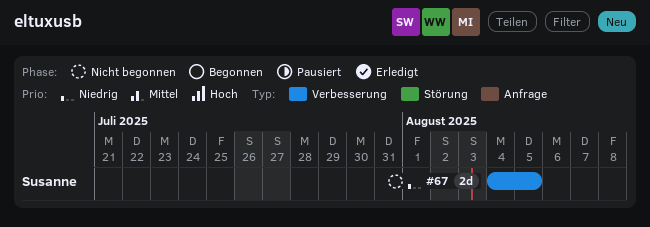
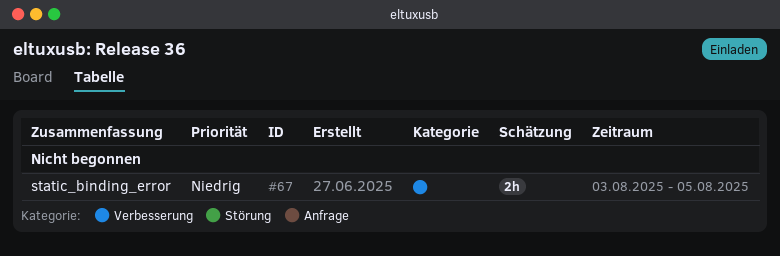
#67, estimate: 2d -> 2h
#67, start: Aug 4 -> Aug 3

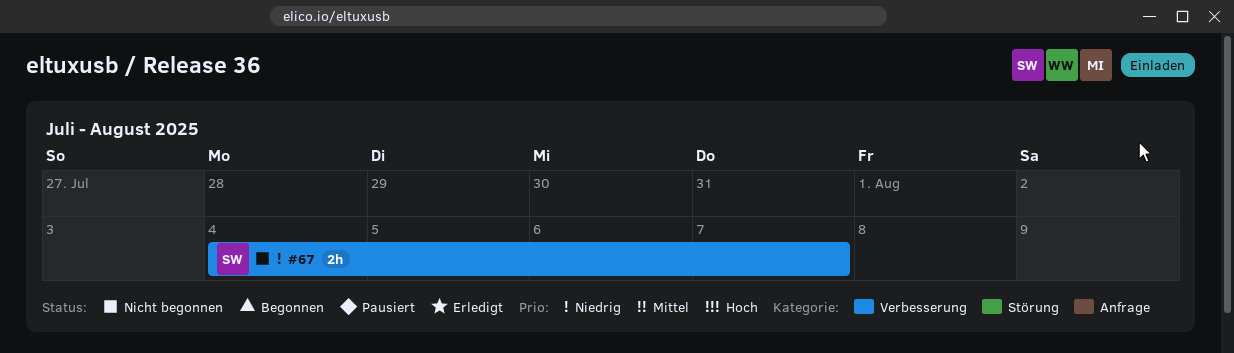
#67, start: Aug 3 -> Aug 4
#67, due: Aug 5 -> Aug 7

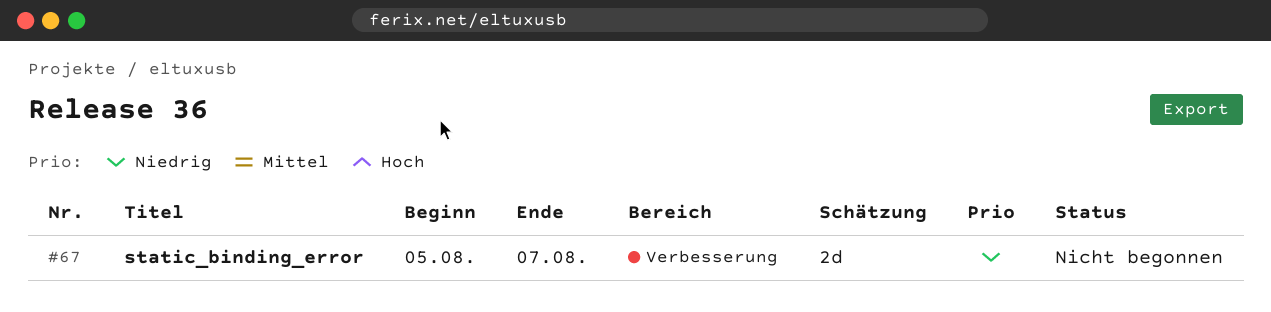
#67, estimate: 2h -> 2d
#67, start: Aug 4 -> Aug 5

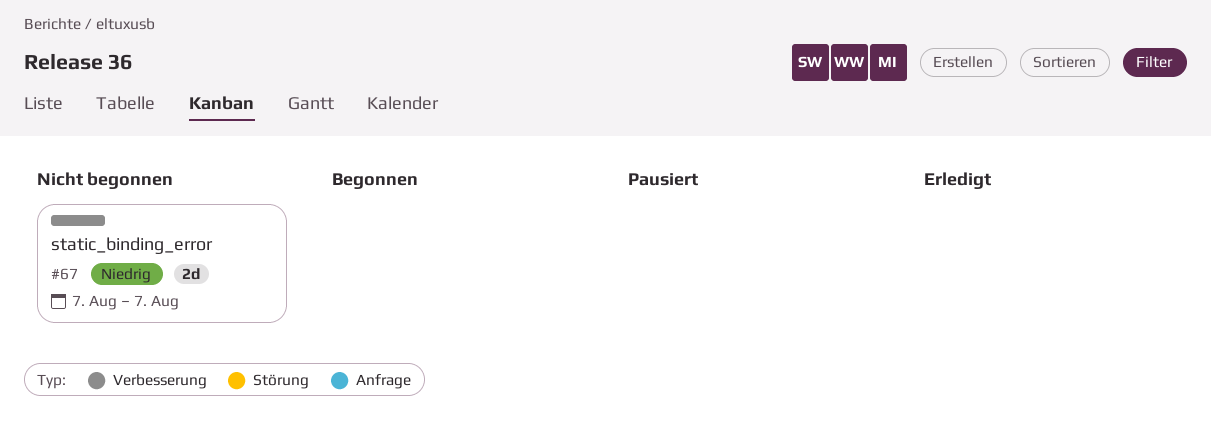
#67, start: Aug 5 -> Aug 7

